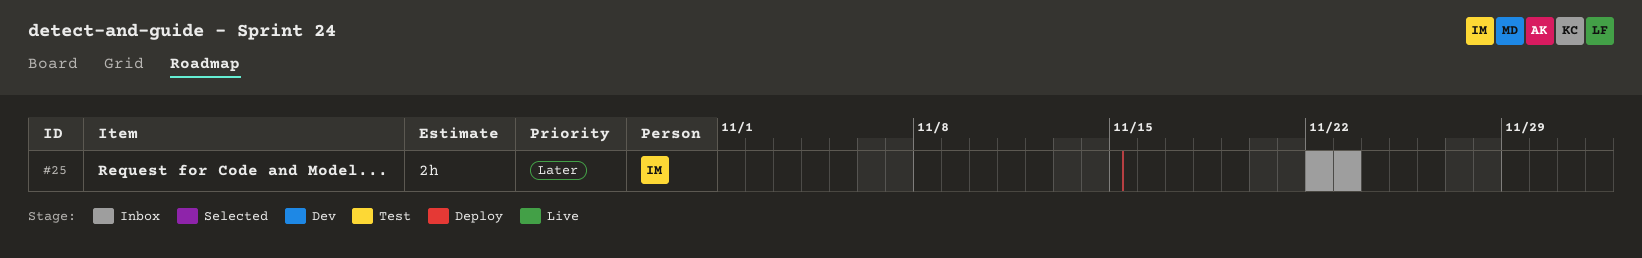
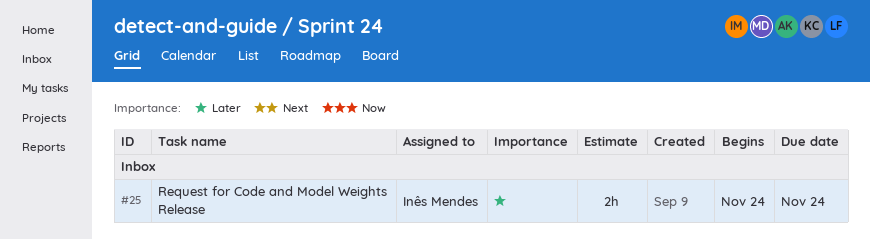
#25, start: Nov 22 -> Nov 24
#25, due: Nov 23 -> Nov 24

